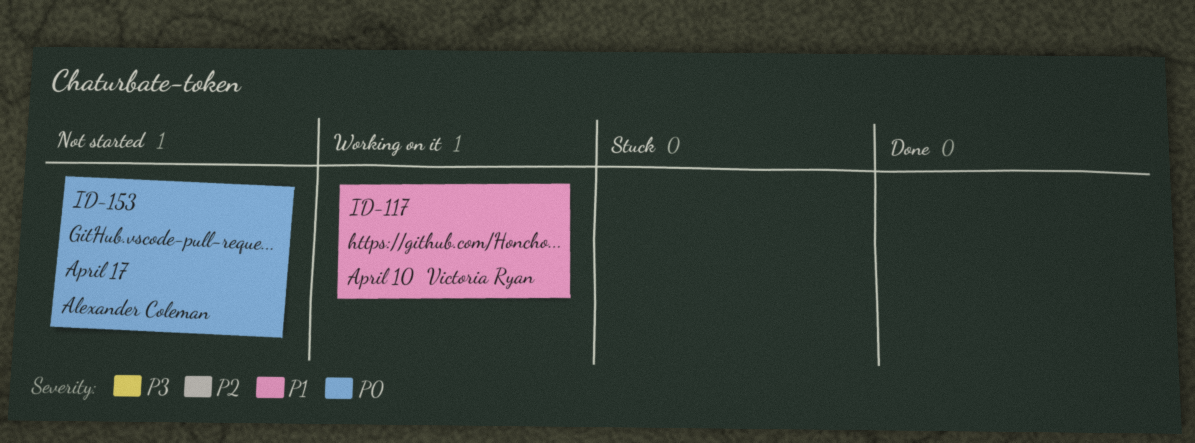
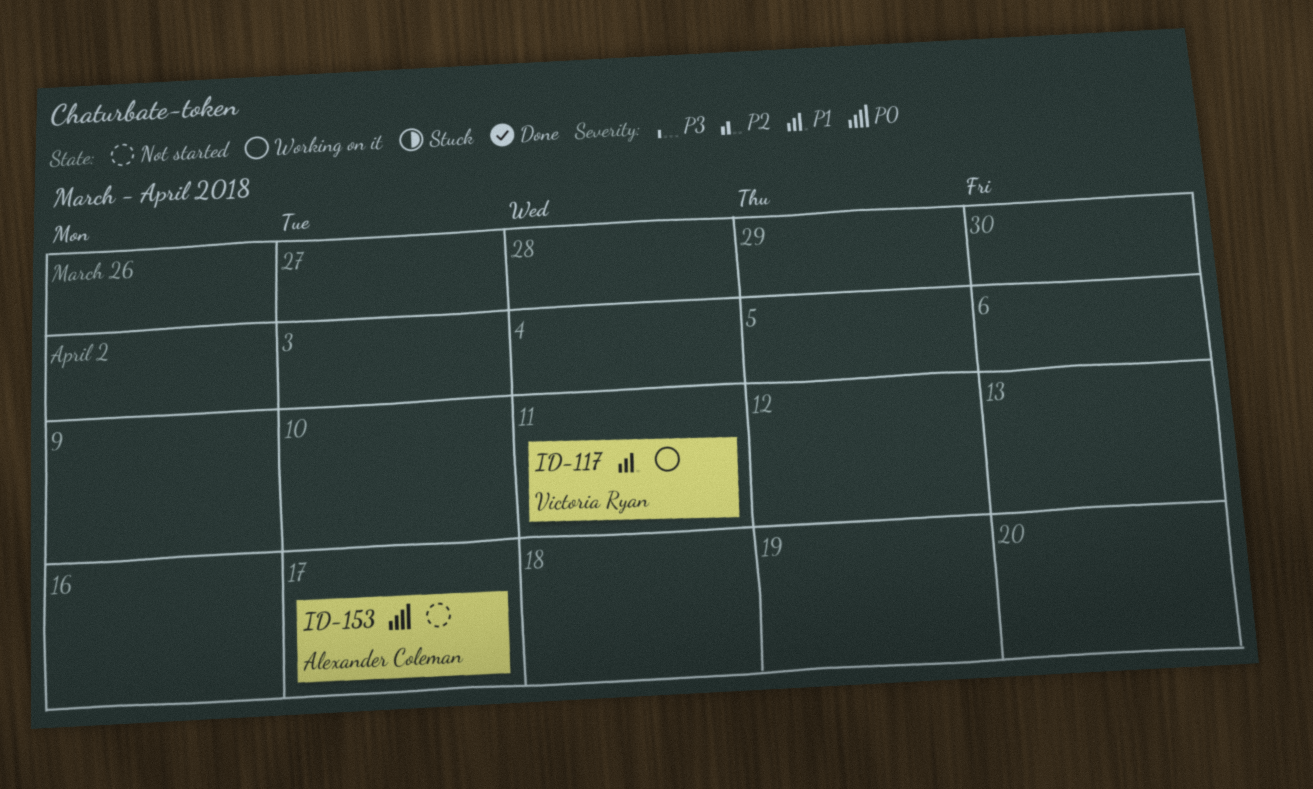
ID-117, due: Apr 10 -> Apr 11

